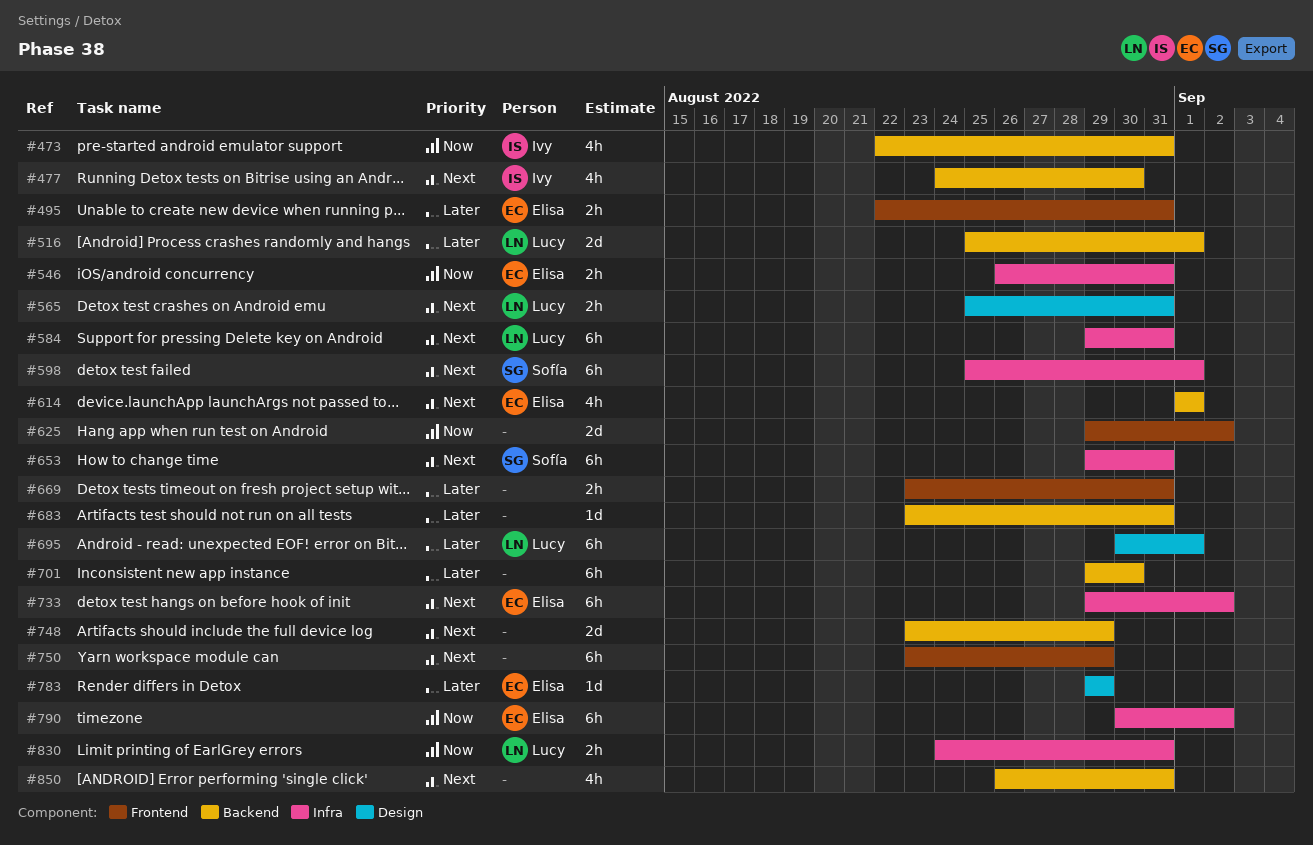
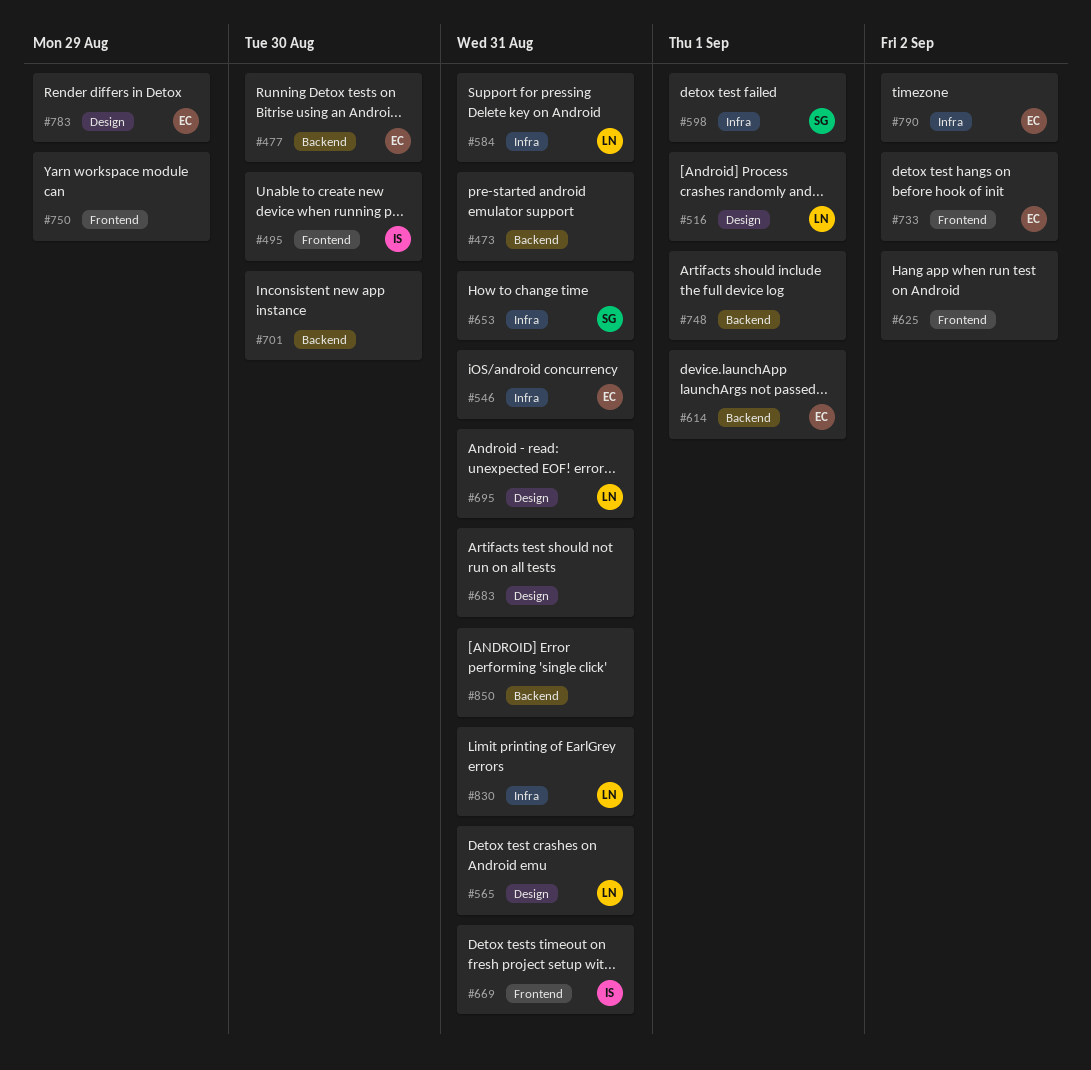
#473, owner: Ivy -> none
#477, owner: Ivy -> Elisa
#495, owner: Elisa -> Ivy
#495, due: Aug 31 -> Aug 30
#516, label: Backend -> Design
#669, owner: none -> Ivy
#683, label: Backend -> Design
#695, due: Sep 1 -> Aug 31
#733, label: Infra -> Frontend
#748, due: Aug 29 -> Sep 1

